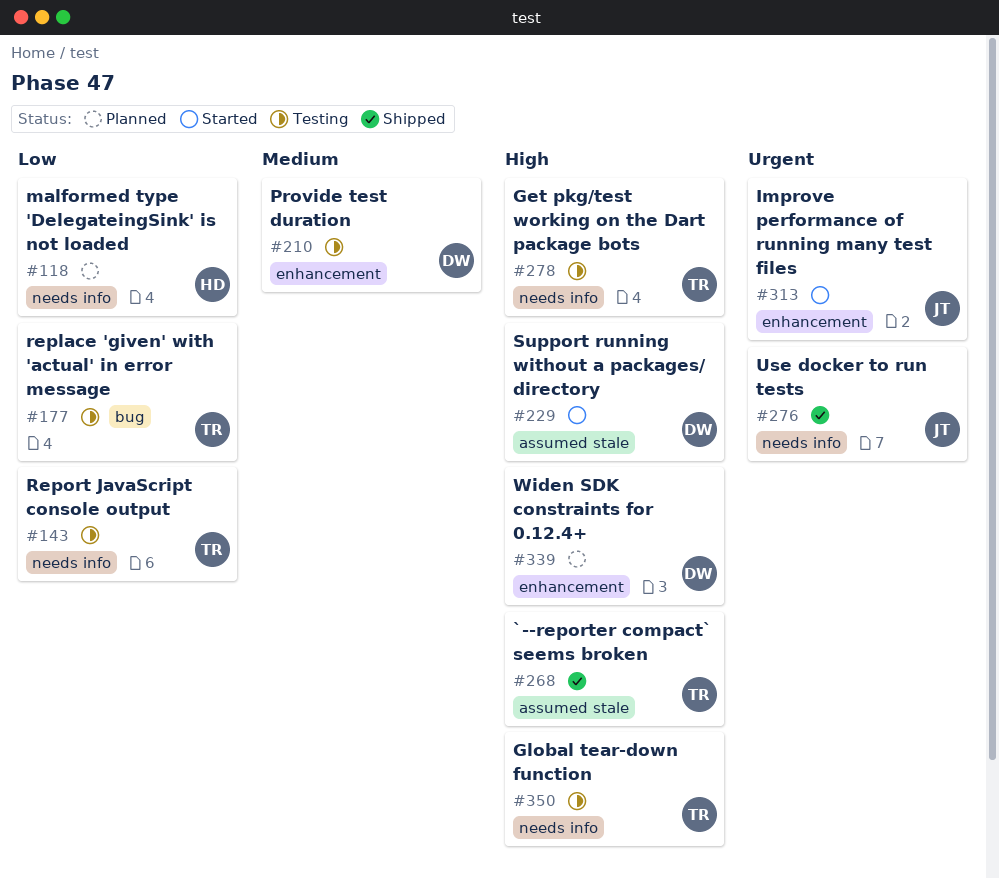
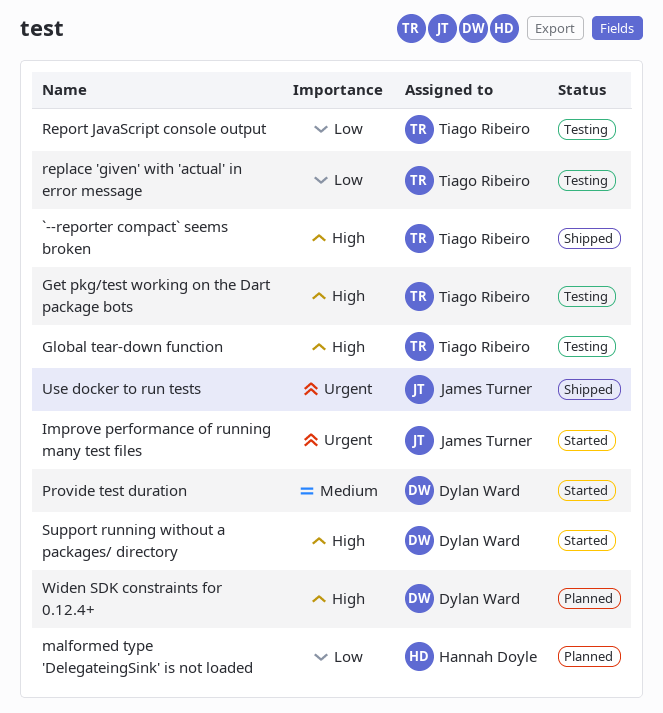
Provide test duration, status: Testing -> Started

